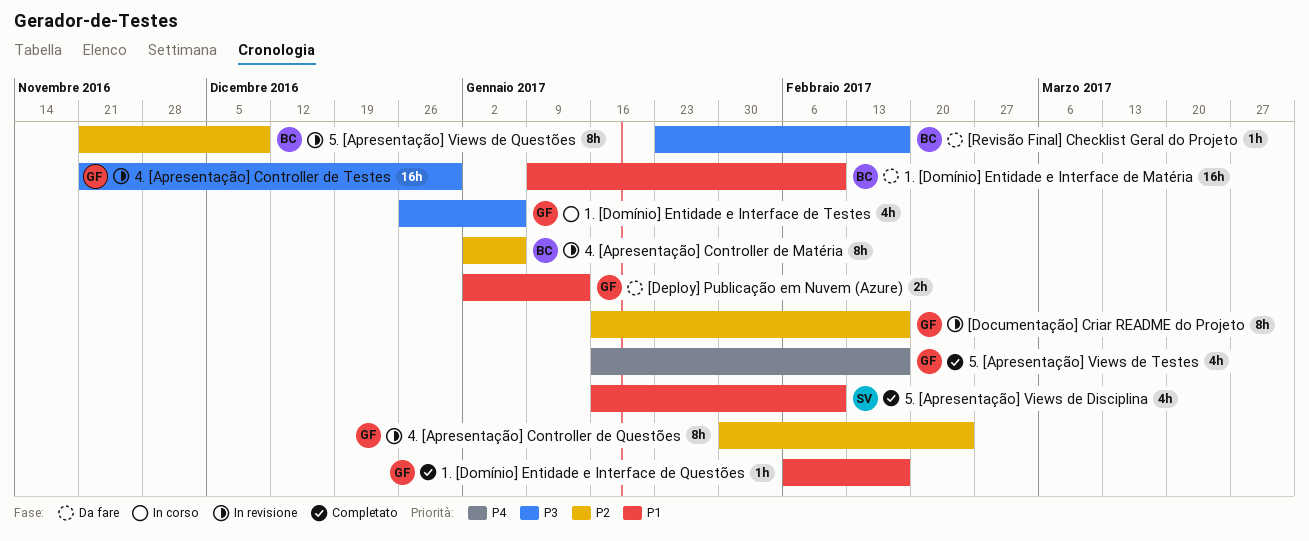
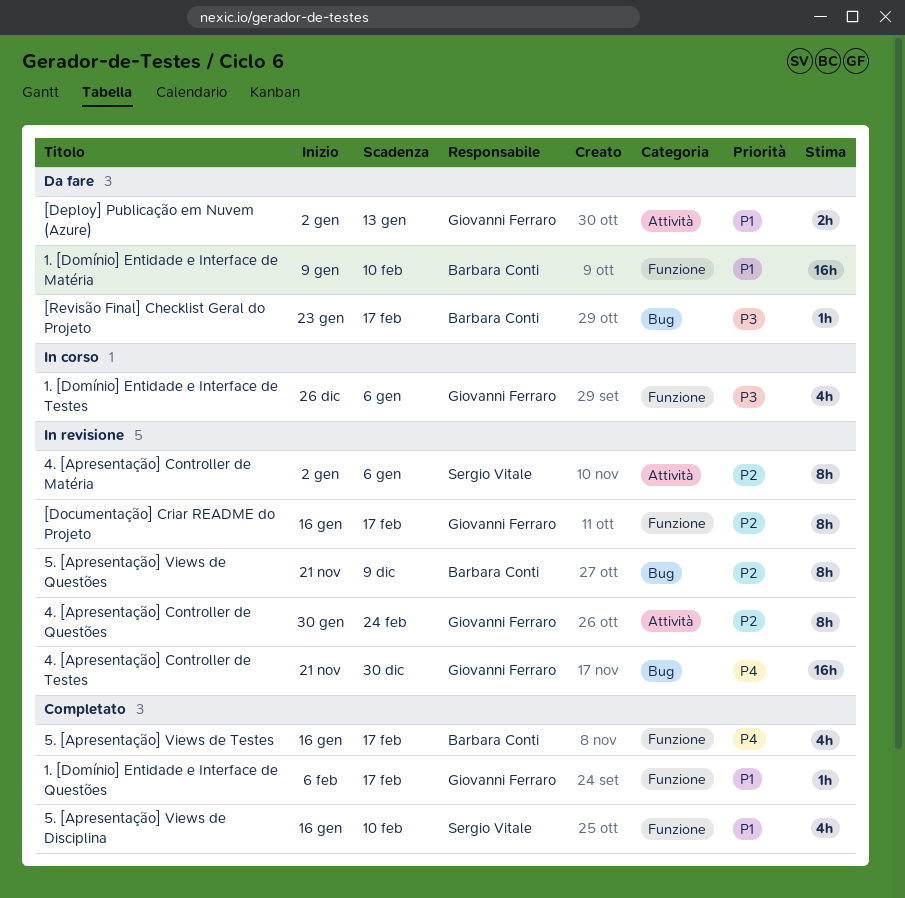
4. [Apresentação] Controller de Matéria, owner: Barbara Conti -> Sergio Vitale
4. [Apresentação] Controller de Testes, priority: P3 -> P4
5. [Apresentação] Views de Testes, owner: Giovanni Ferraro -> Barbara Conti

